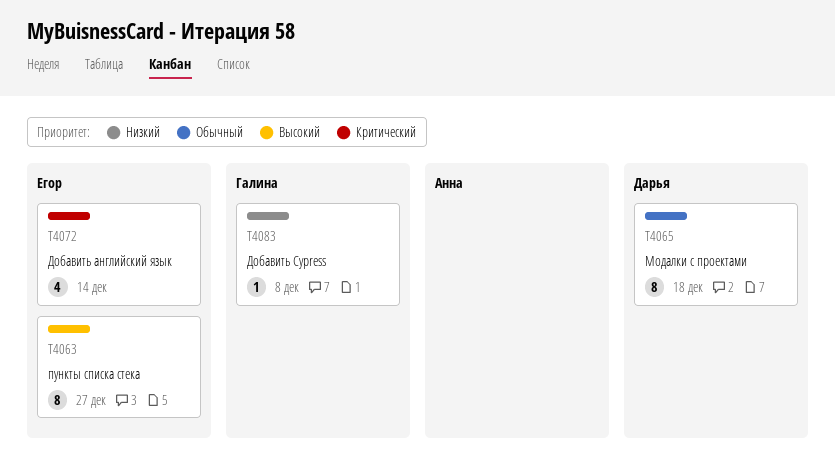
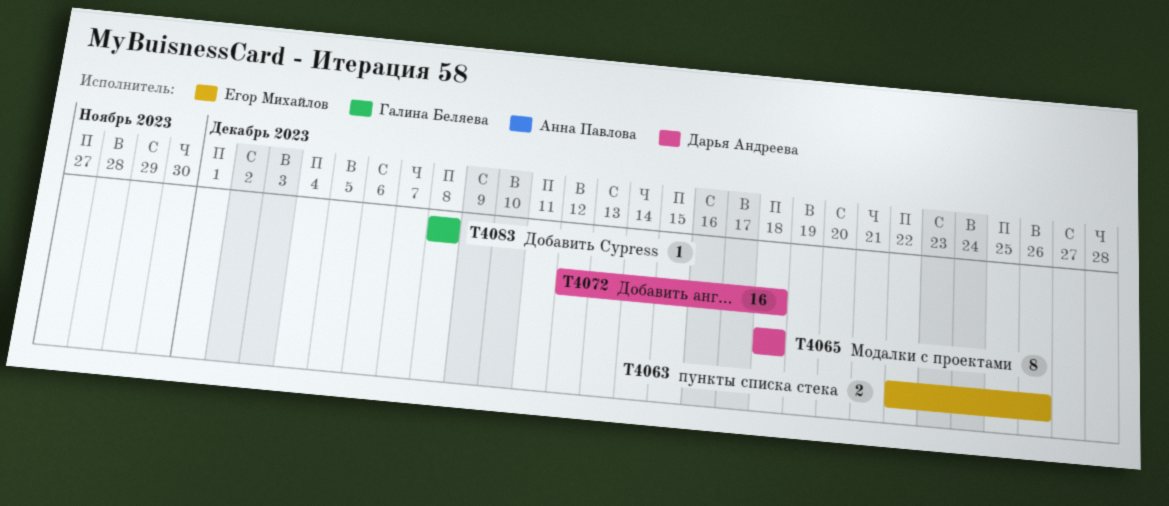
T4063, estimate: 8 -> 2
T4063, due: Dec 27 -> Dec 26
T4072, owner: Егор Михайлов -> Дарья Андреева
T4072, estimate: 4 -> 16
T4072, due: Dec 14 -> Dec 18

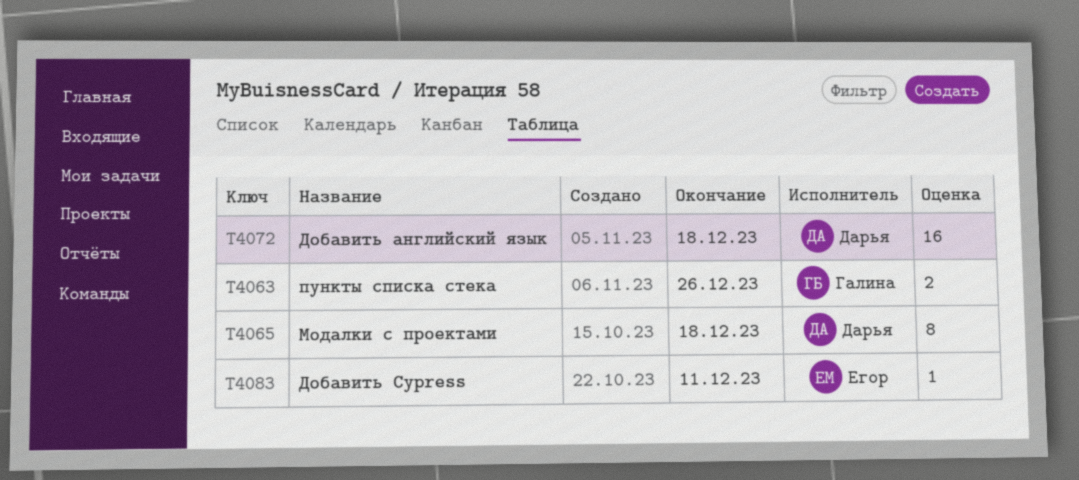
T4063, owner: Егор Михайлов -> Галина Беляева
T4083, owner: Галина Беляева -> Егор Михайлов
T4083, due: Dec 8 -> Dec 11

